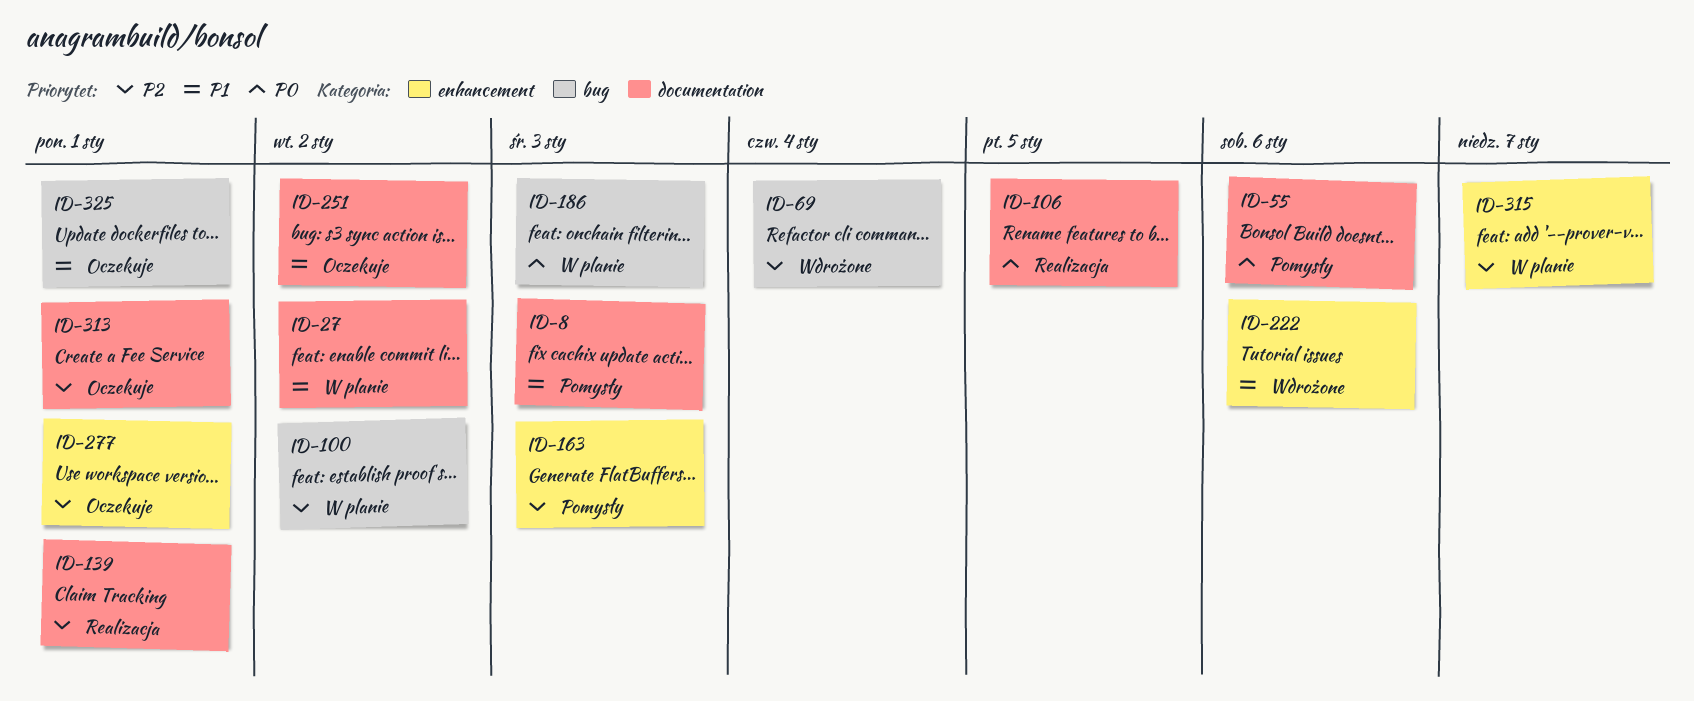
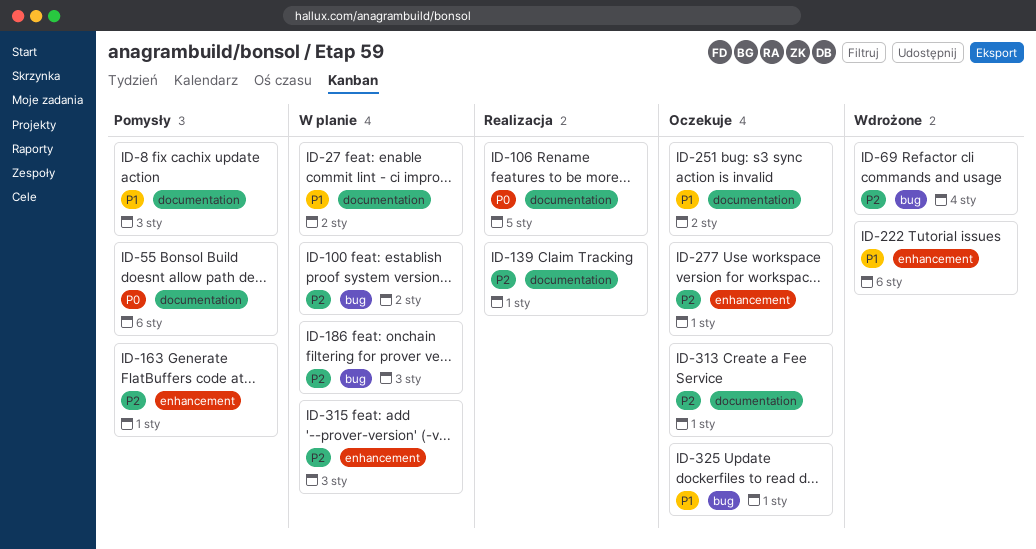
ID-163, due: Jan 3 -> Jan 1
ID-186, priority: P0 -> P2
ID-315, due: Jan 7 -> Jan 3

